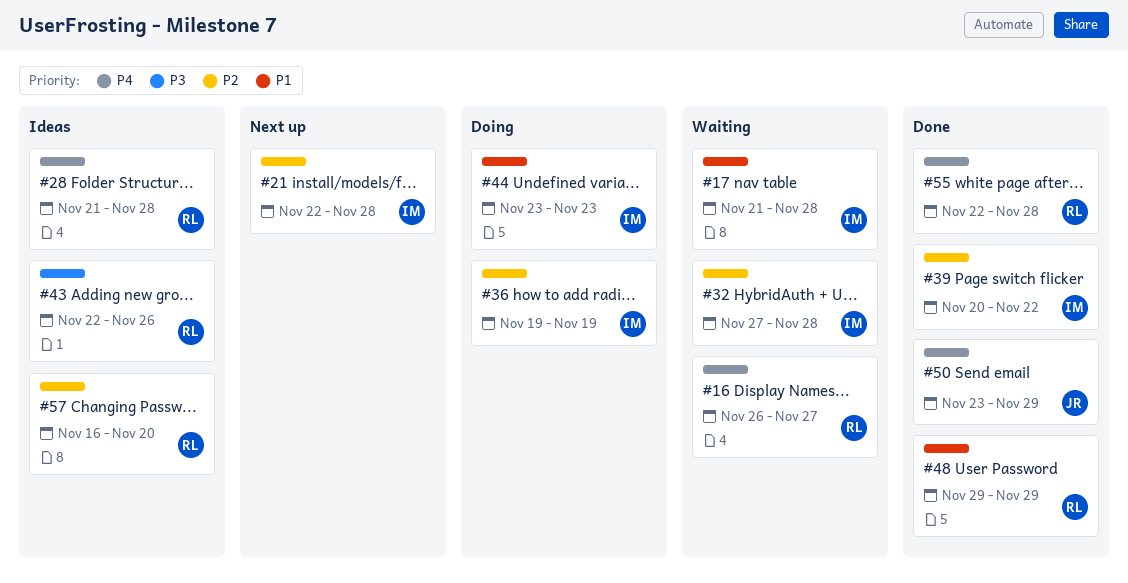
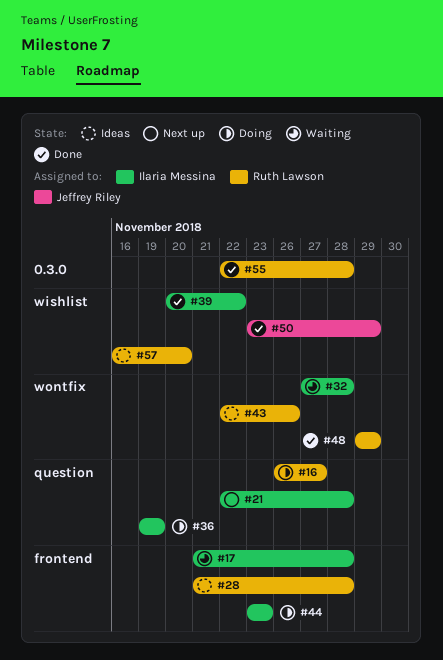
#16, status: Waiting -> Doing

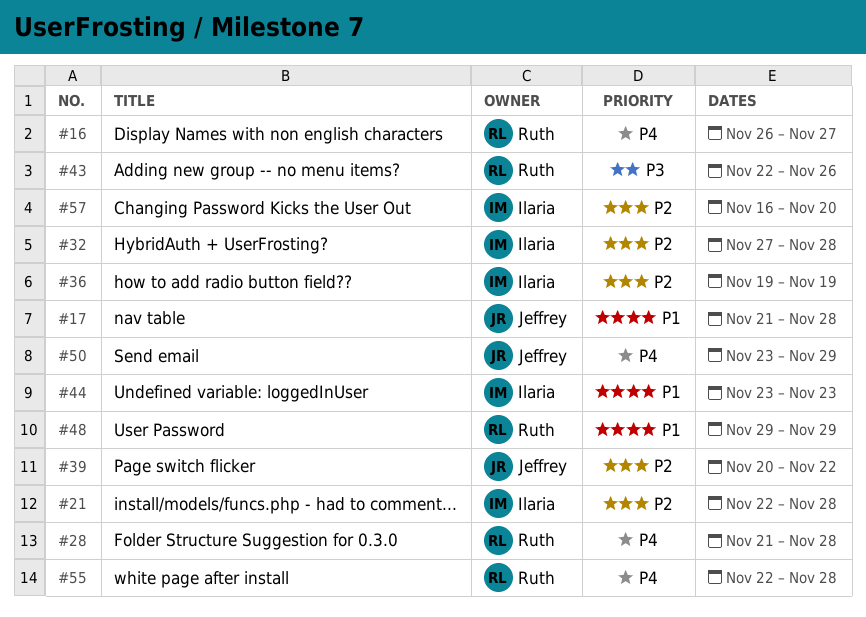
#17, owner: Ilaria Messina -> Jeffrey Riley
#39, owner: Ilaria Messina -> Jeffrey Riley
#57, owner: Ruth Lawson -> Ilaria Messina

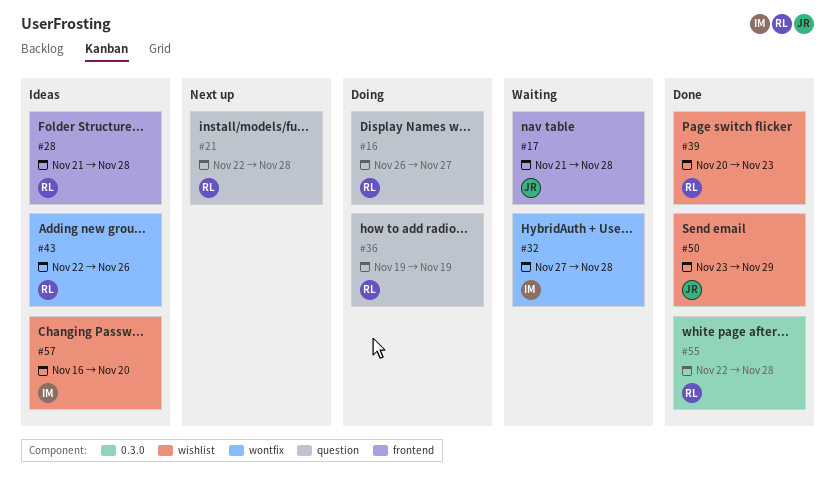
#21, owner: Ilaria -> Ruth
#36, owner: Ilaria -> Ruth
#39, owner: Jeffrey -> Ruth
#39, due: Nov 22 -> Nov 23
#44: present -> none
#48: present -> none

